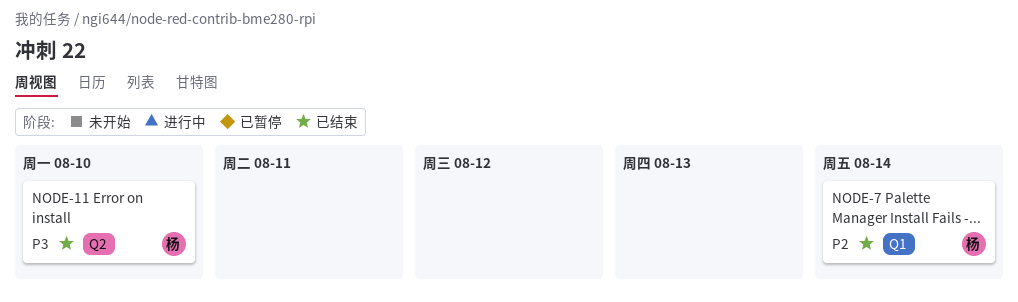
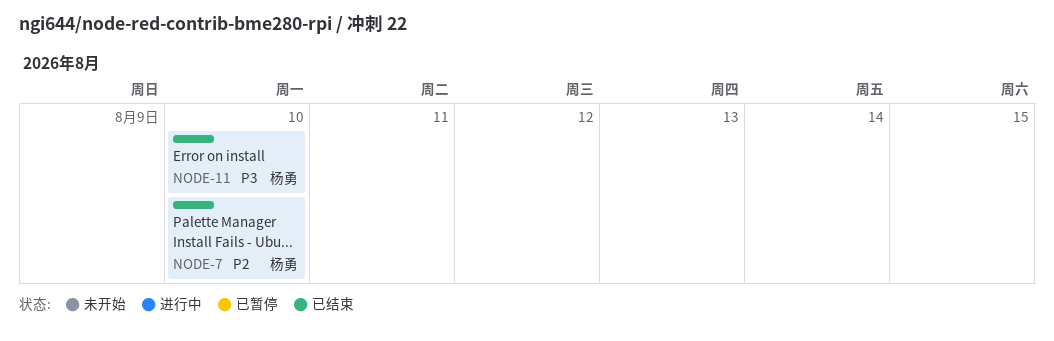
NODE-7, due: Aug 14 -> Aug 10

